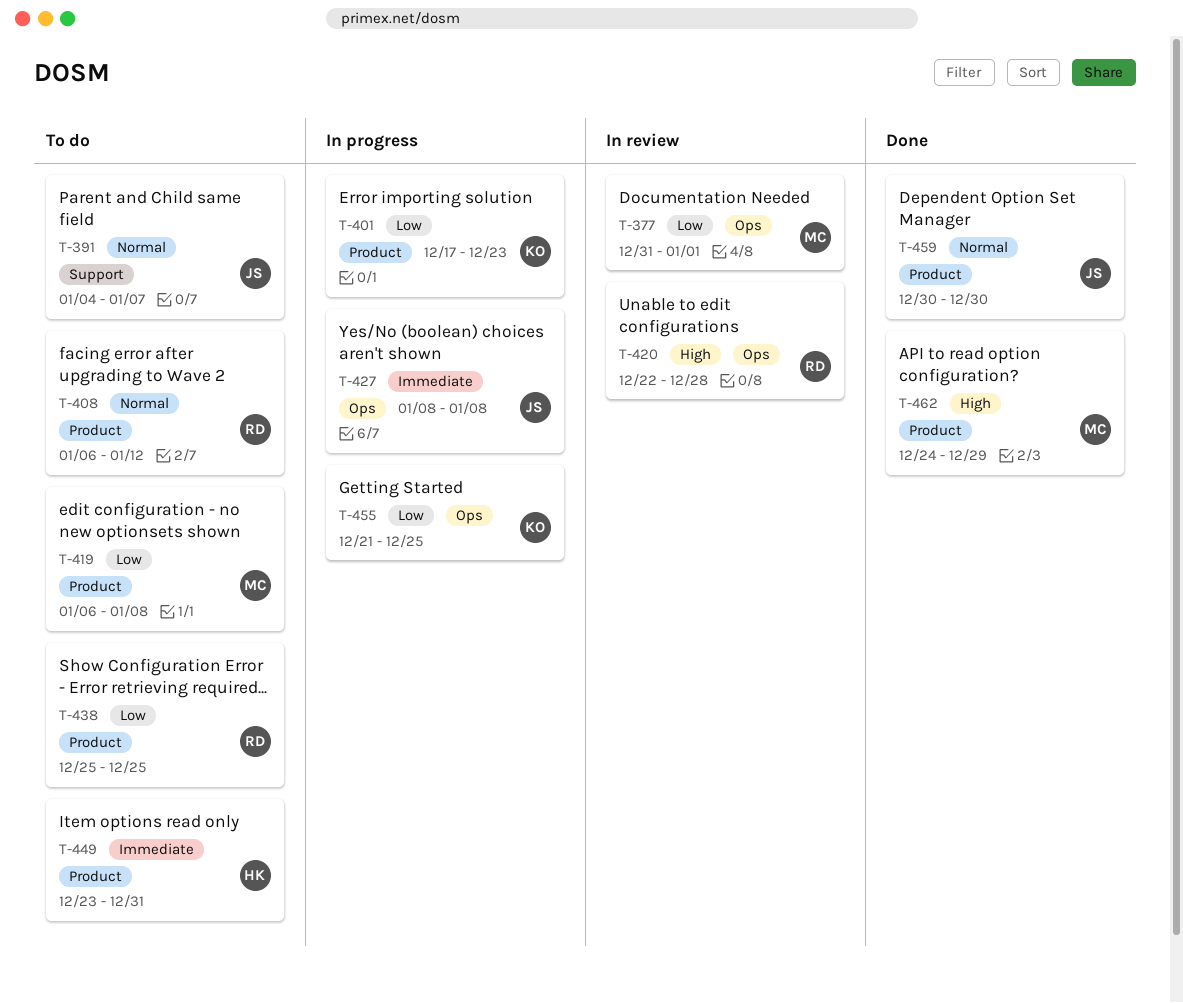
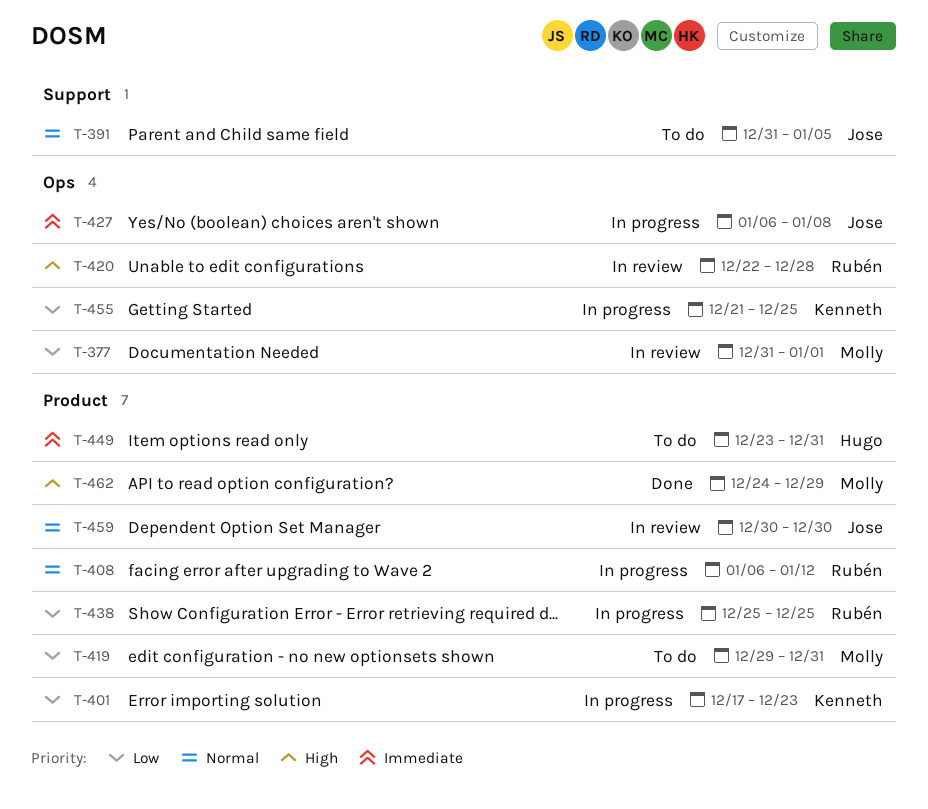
T-391, start: Jan 4 -> Dec 31
T-391, due: Jan 7 -> Jan 5
T-408, status: To do -> In progress
T-419, start: Jan 6 -> Dec 29
T-419, due: Jan 8 -> Dec 31
T-427, start: Jan 8 -> Jan 6
T-438, status: To do -> In progress
T-459, status: Done -> In review

